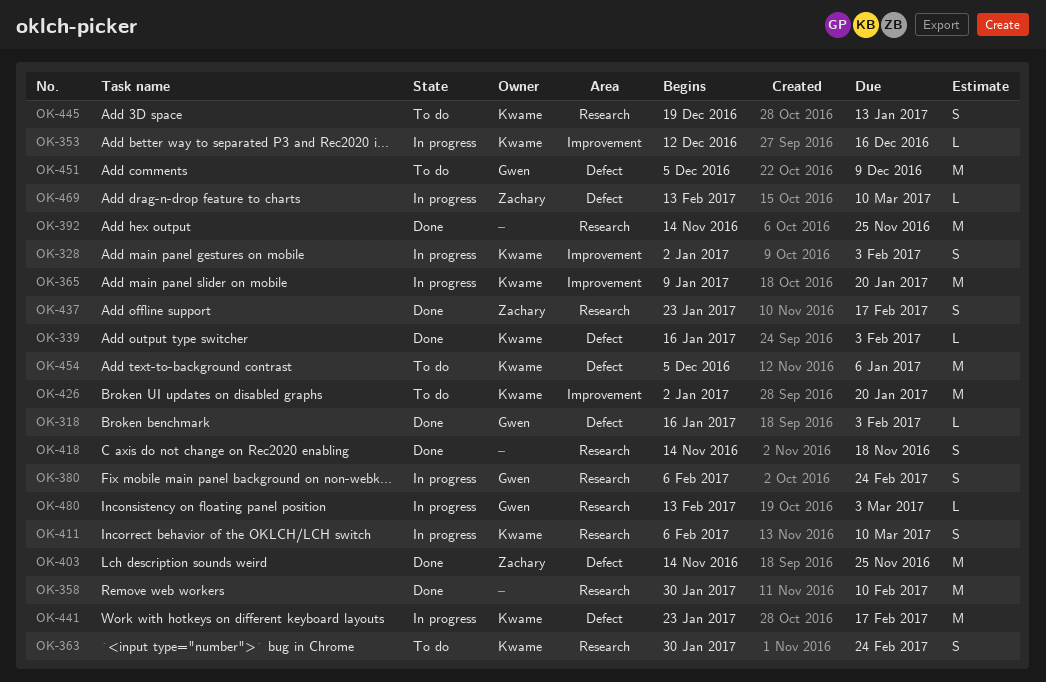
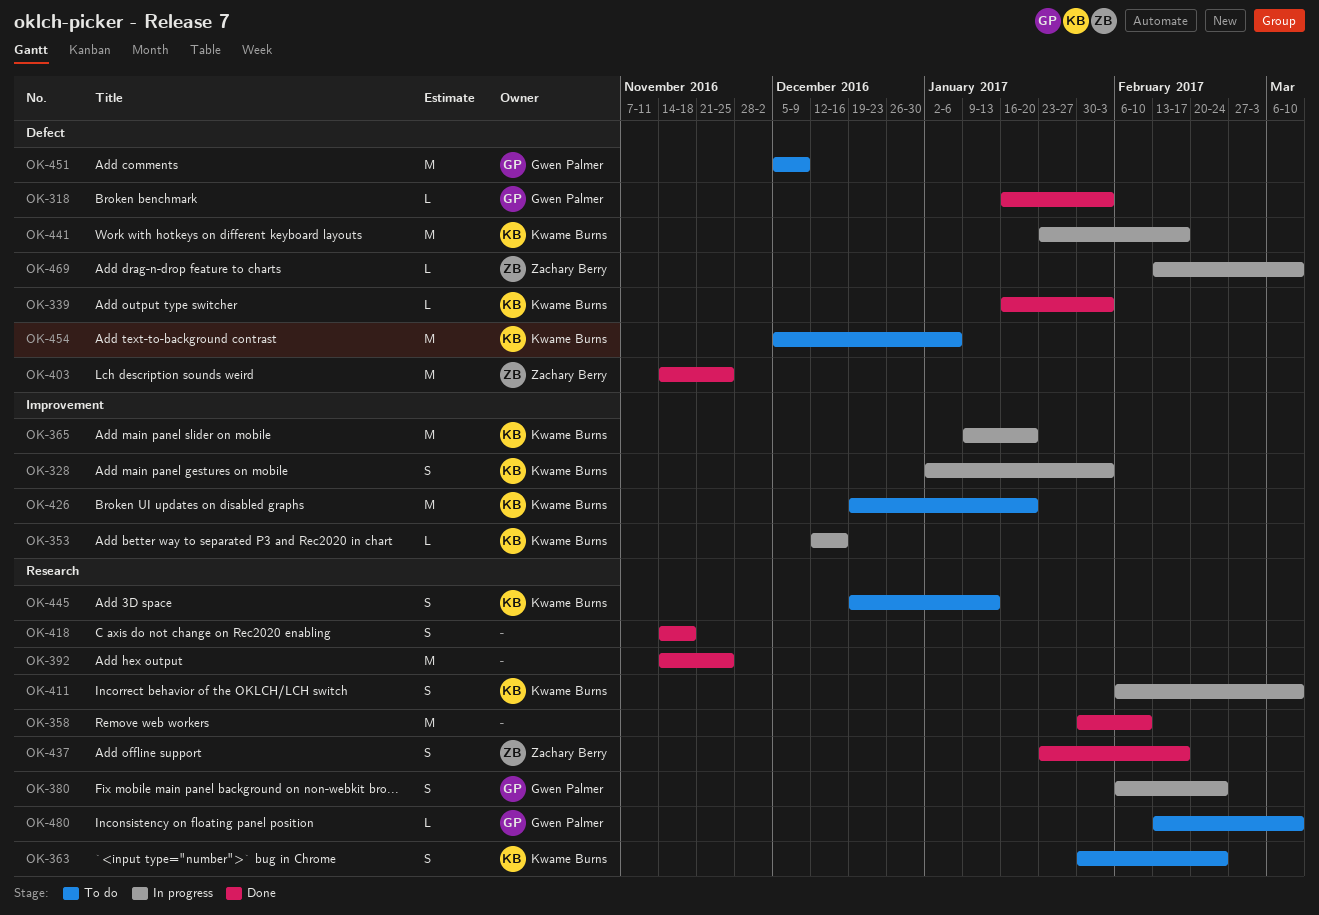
OK-426, start: Jan 2 -> Dec 19
OK-480, status: In progress -> To do
OK-480, due: Mar 3 -> Mar 10

